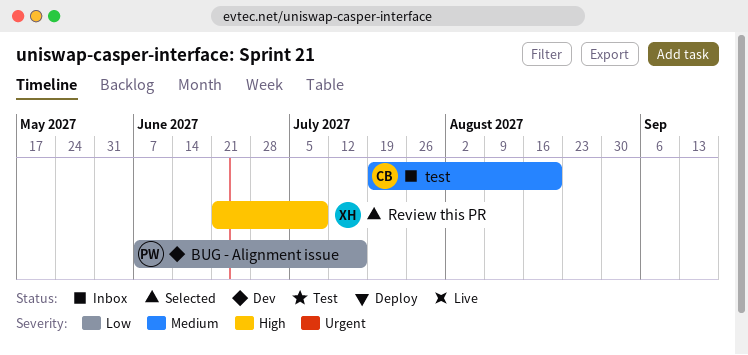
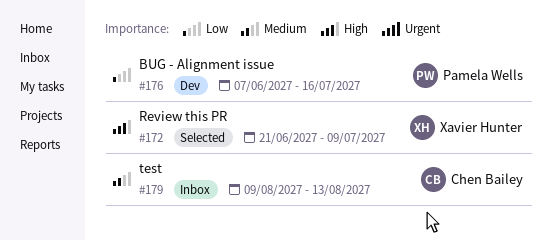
test, start: Jul 19 -> Aug 9
test, due: Aug 20 -> Aug 13

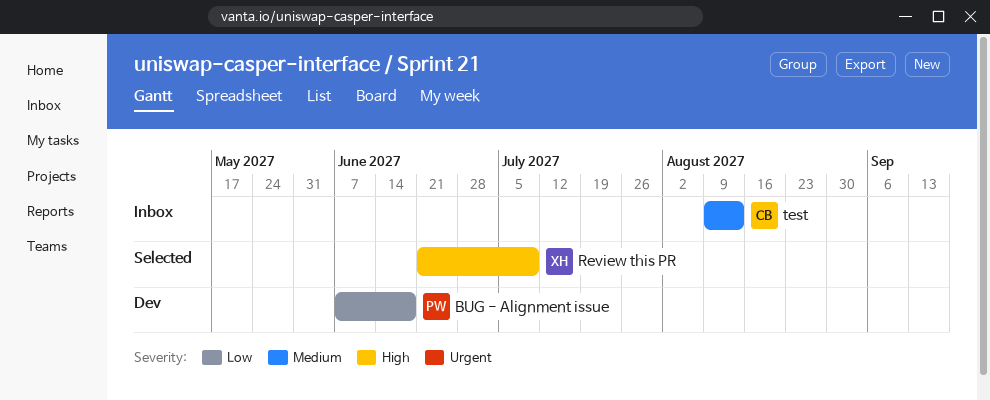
BUG - Alignment issue, due: Jul 16 -> Jun 18

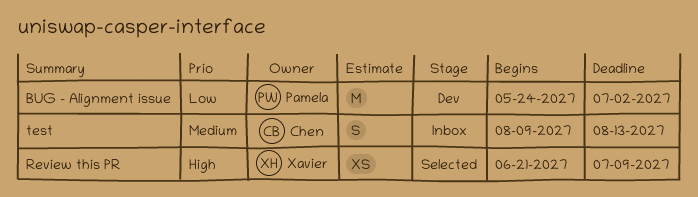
BUG - Alignment issue, start: Jun 7 -> May 24
BUG - Alignment issue, due: Jun 18 -> Jul 2

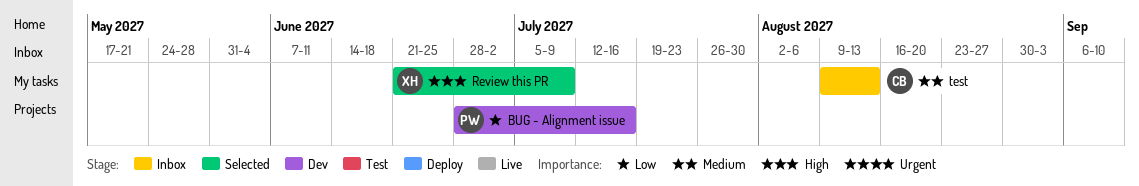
BUG - Alignment issue, start: May 24 -> Jun 28
BUG - Alignment issue, due: Jul 2 -> Jul 16

